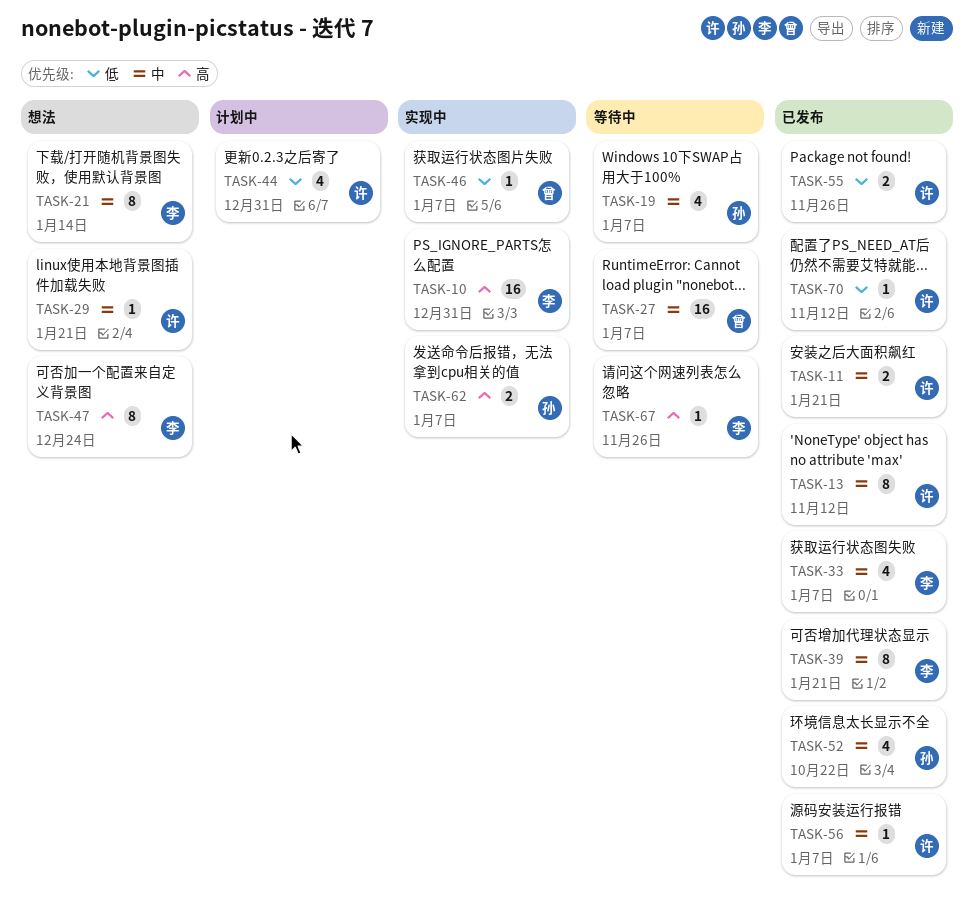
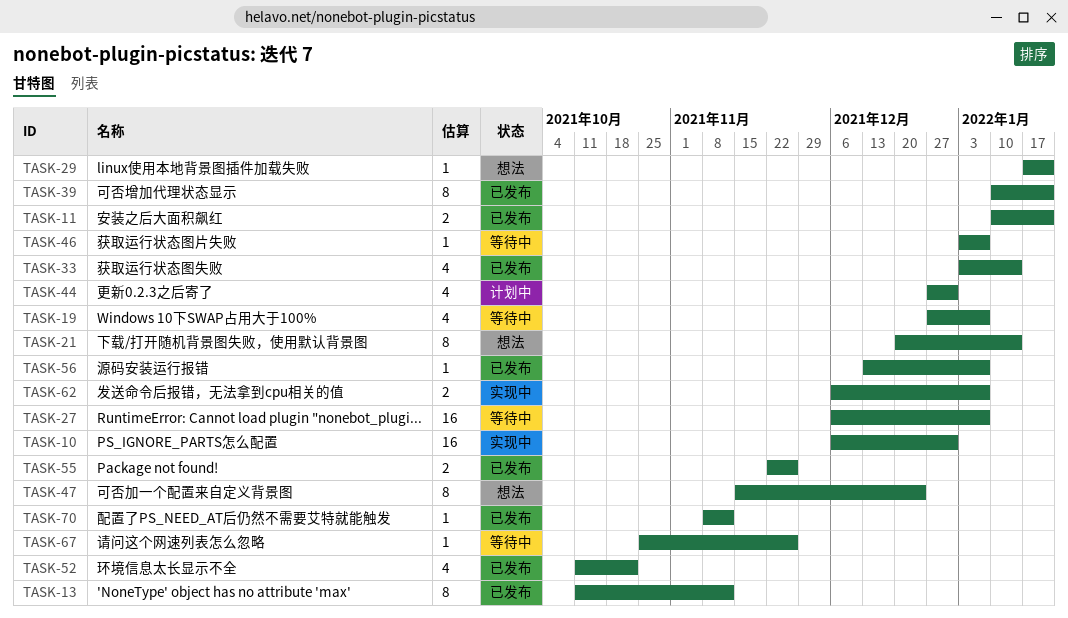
TASK-33, due: Jan 7 -> Jan 14
TASK-46, status: 实现中 -> 等待中

